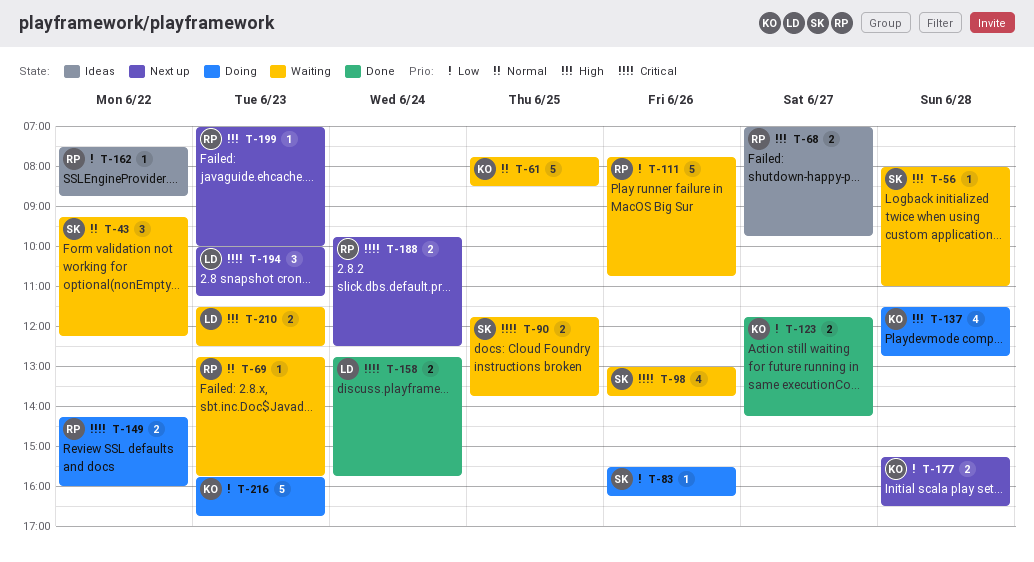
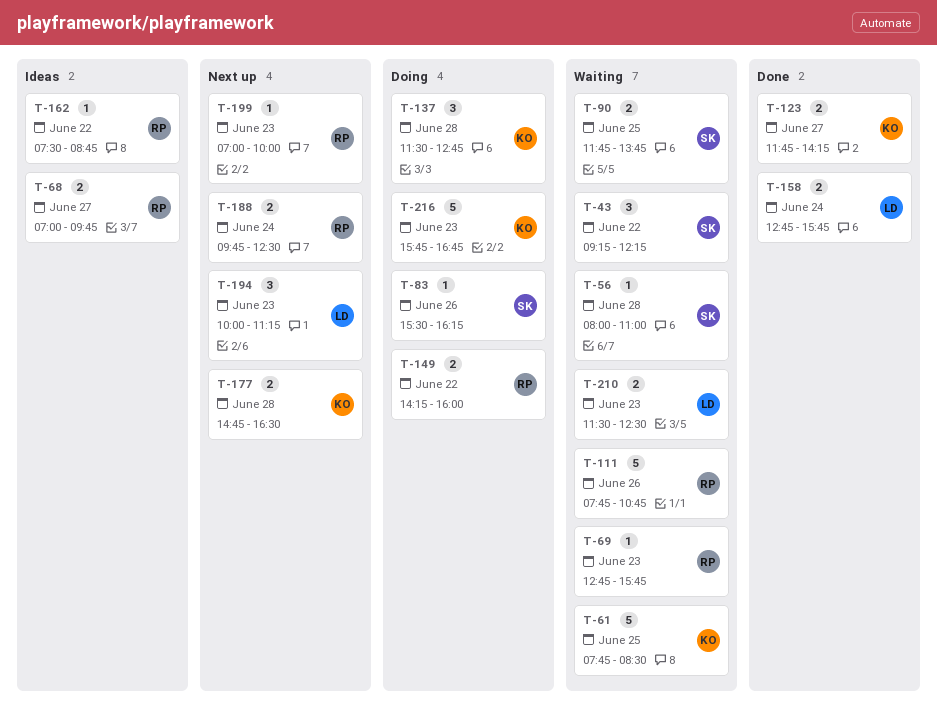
T-98: present -> none
T-137, estimate: 4 -> 3
T-177, begins: 15:15 -> 14:45

